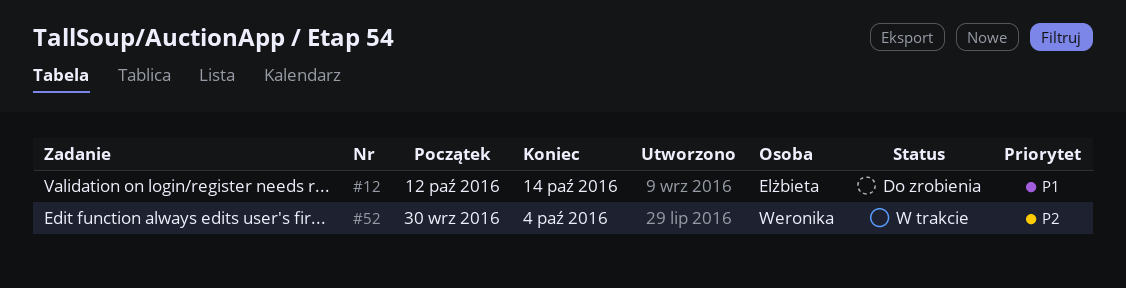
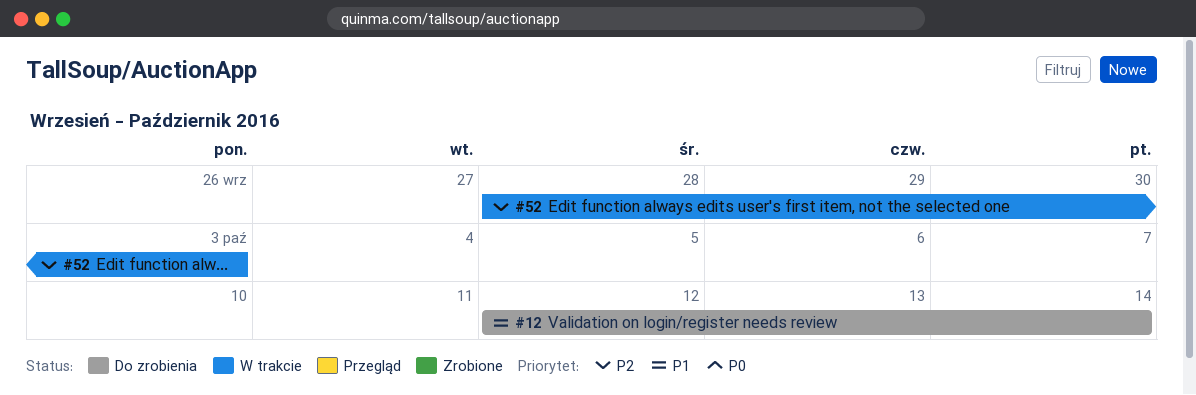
#52, start: Sep 30 -> Sep 28
#52, due: Oct 4 -> Oct 3

